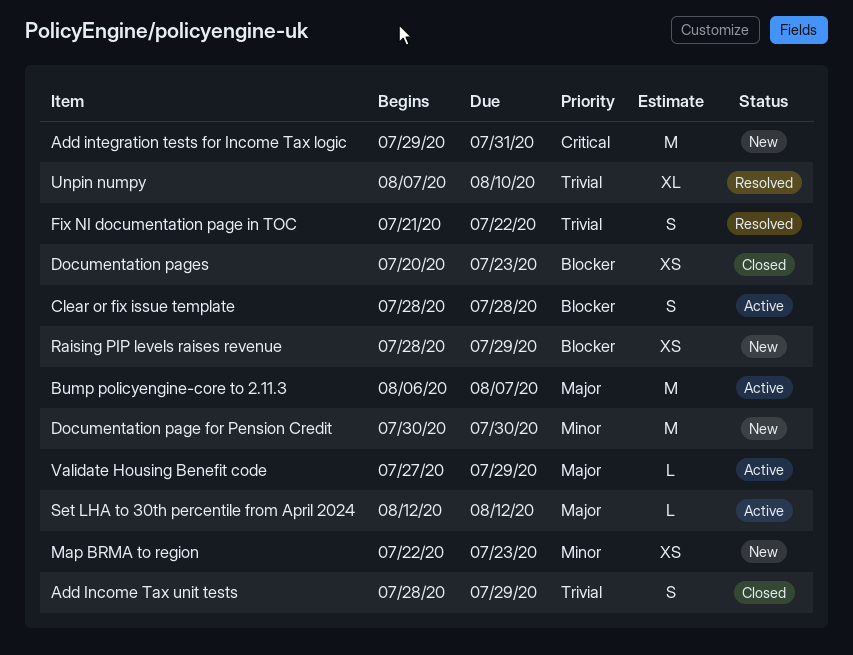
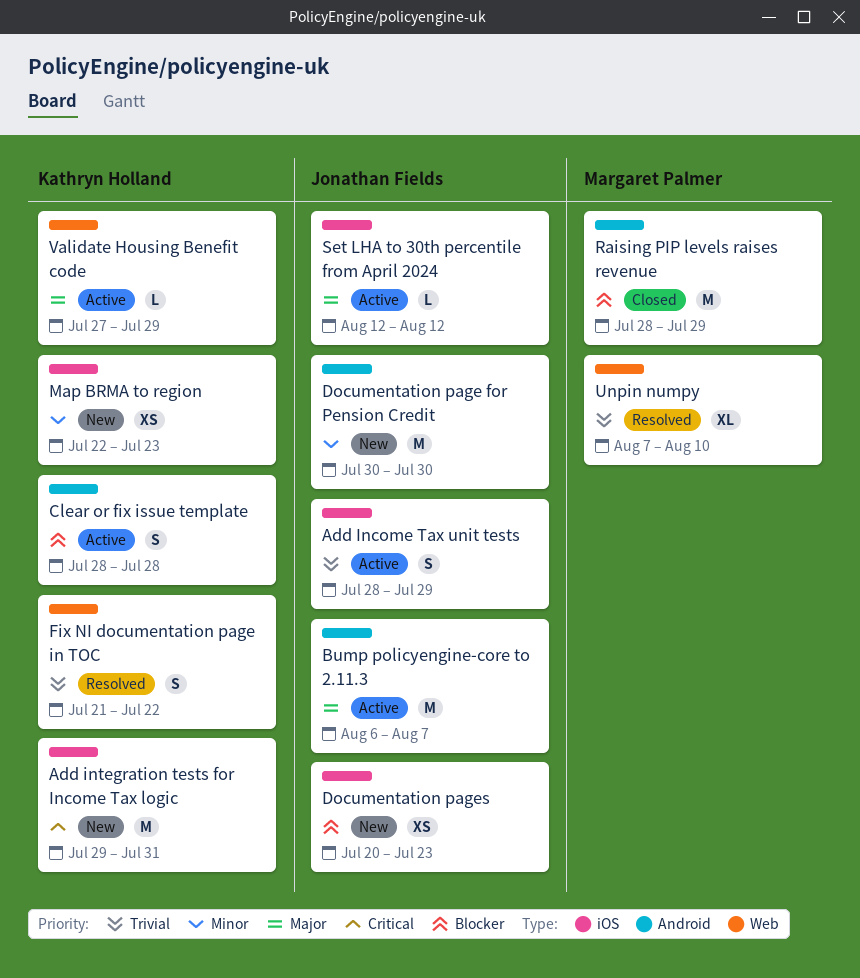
Add Income Tax unit tests, status: Closed -> Active
Documentation pages, status: Closed -> New
Raising PIP levels raises revenue, status: New -> Closed
Raising PIP levels raises revenue, estimate: XS -> M

